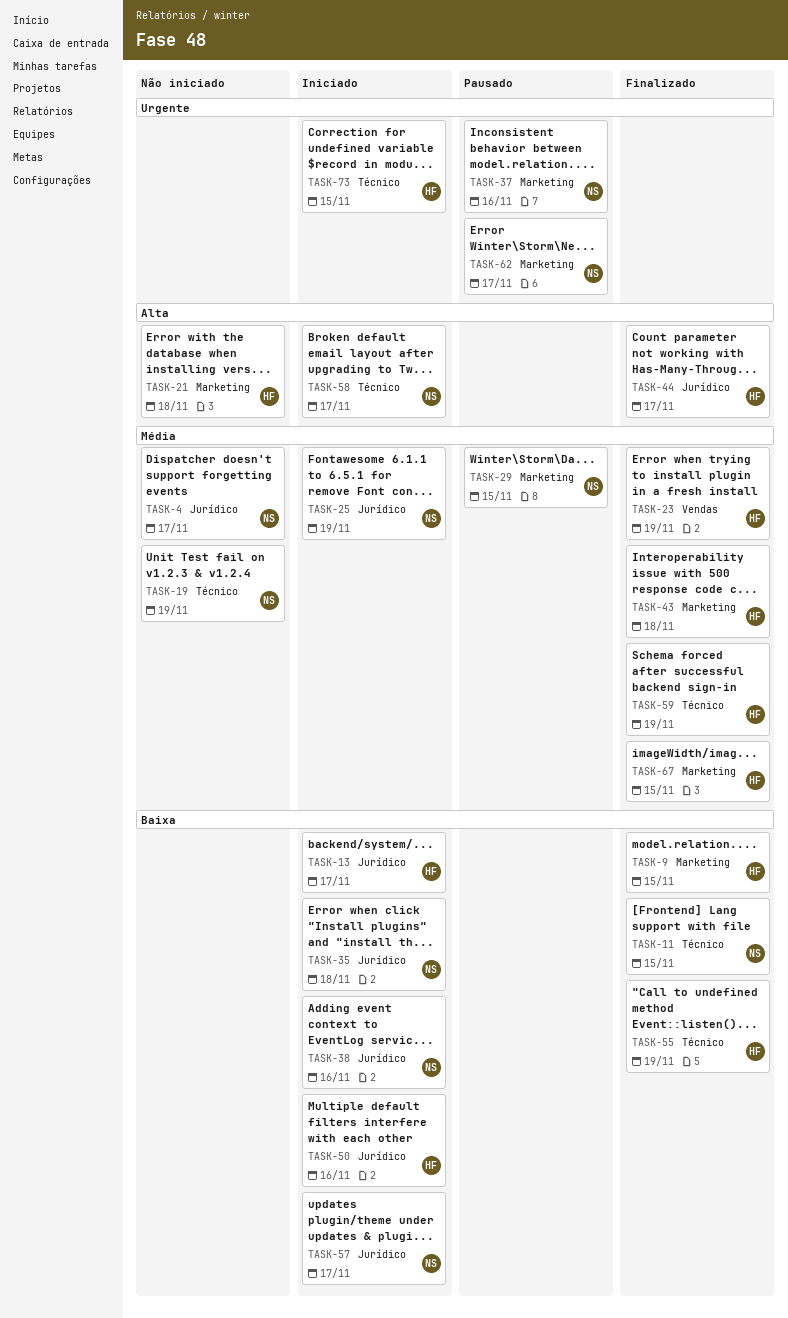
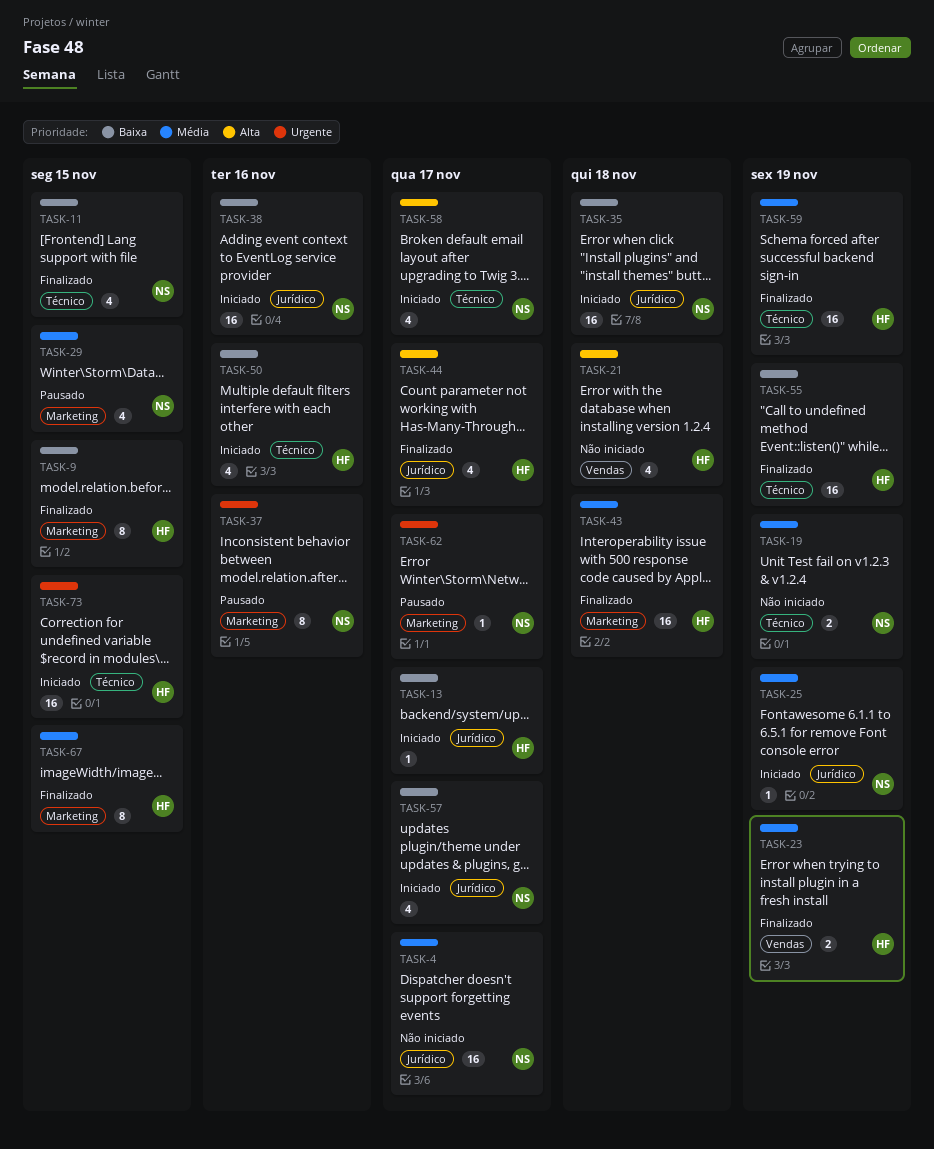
TASK-21, label: Marketing -> Vendas
TASK-50, label: Jurídico -> Técnico

